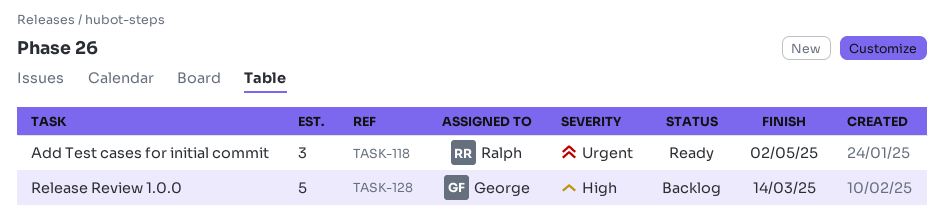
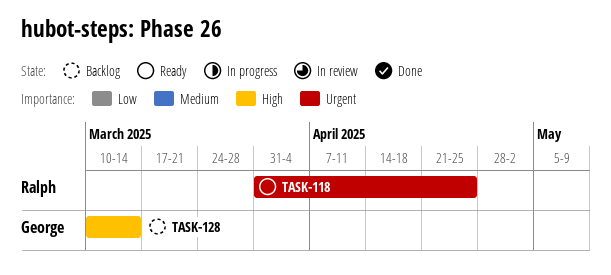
TASK-118, due: May 2 -> Apr 25

